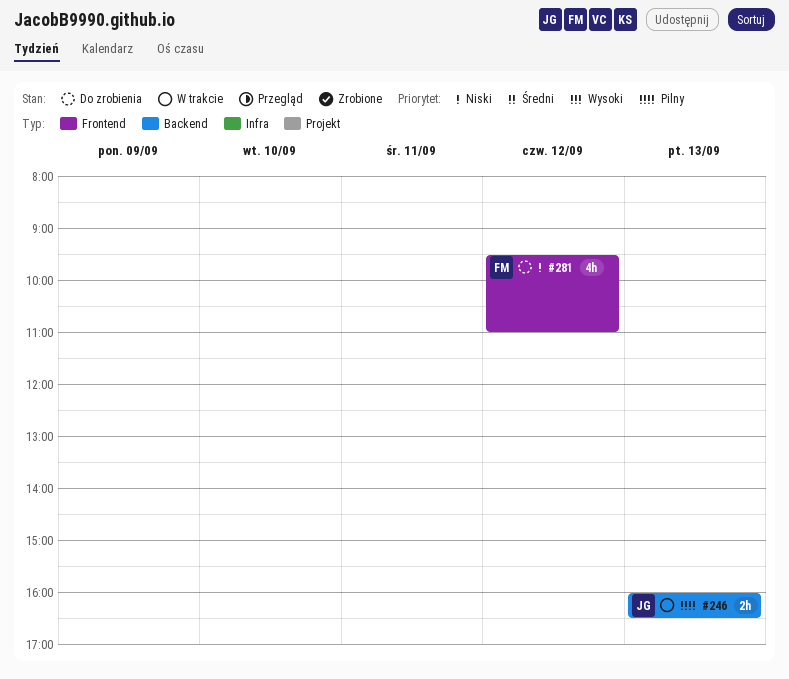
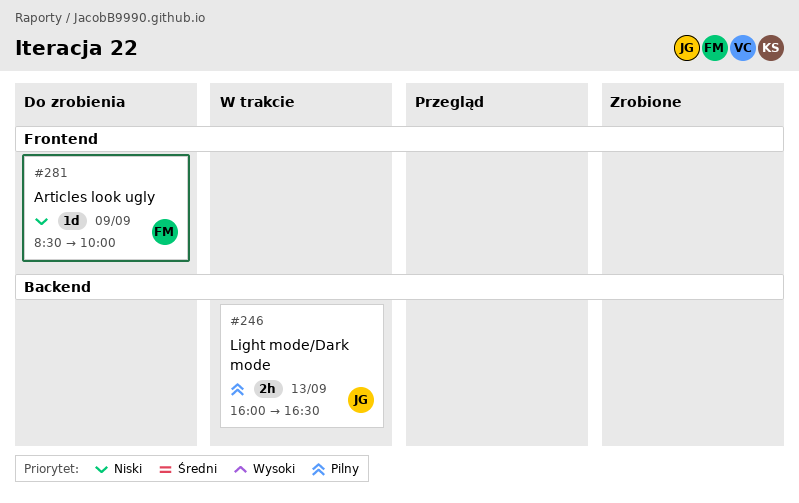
#281, estimate: 4h -> 1d
#281, day: Sep 12 -> Sep 9
#281, begins: 09:30 -> 08:30
#281, ends: 11:00 -> 10:00

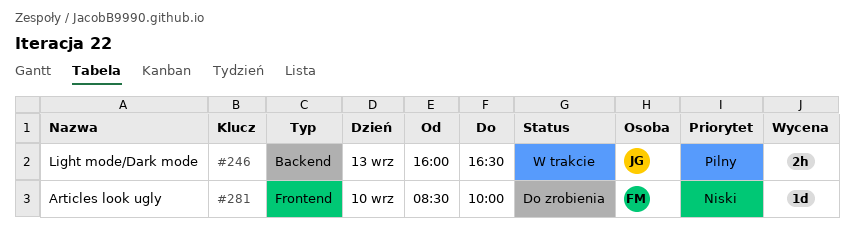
#281, day: Sep 9 -> Sep 10

